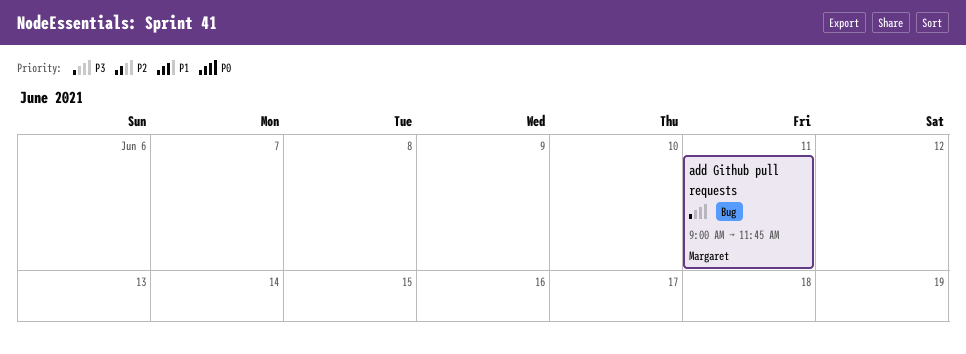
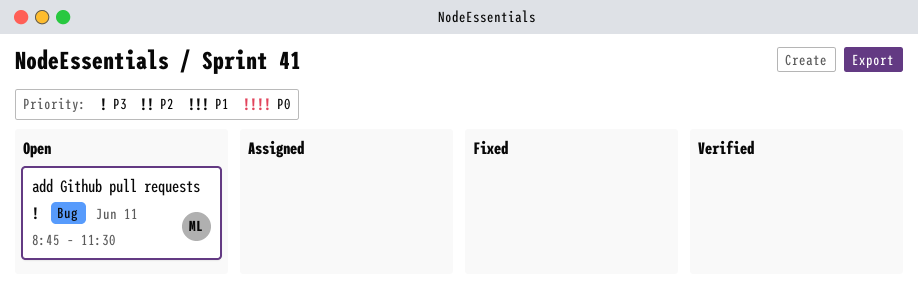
add Github pull requests, begins: 09:00 -> 08:45
add Github pull requests, ends: 11:45 -> 11:30

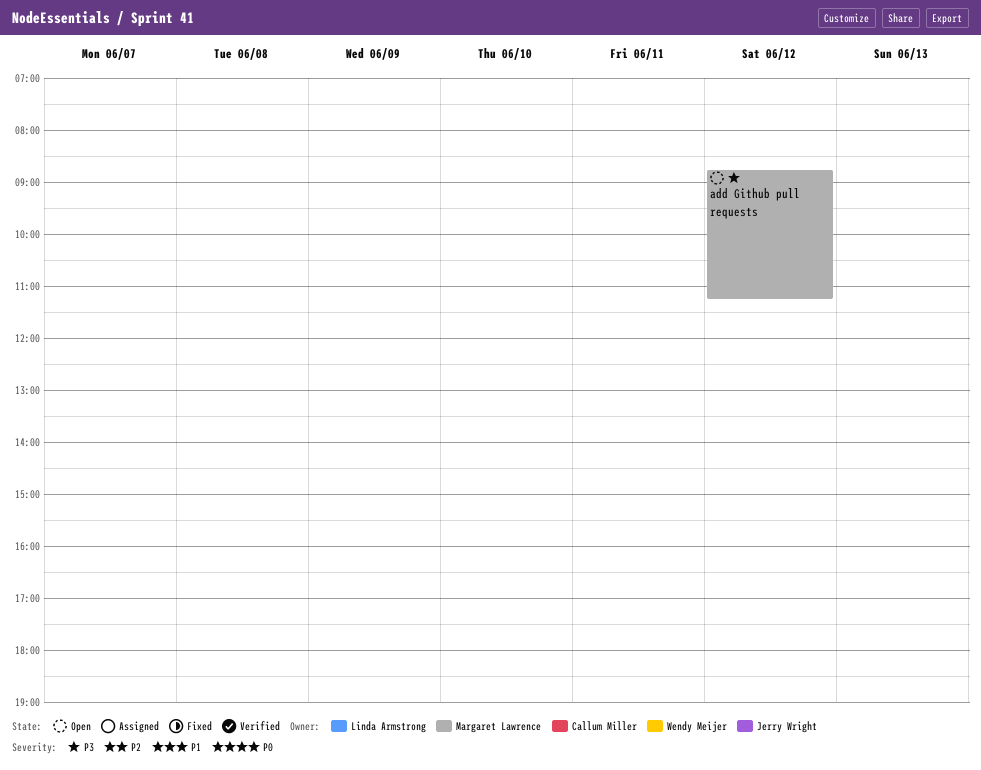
add Github pull requests, day: Jun 11 -> Jun 12
add Github pull requests, ends: 11:30 -> 11:15

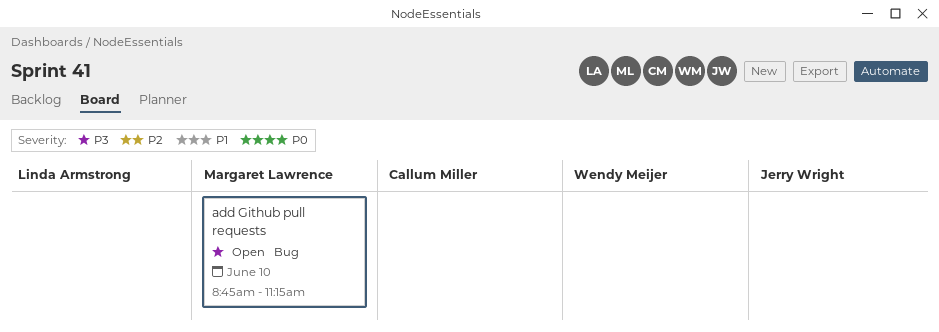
add Github pull requests, day: Jun 12 -> Jun 10

